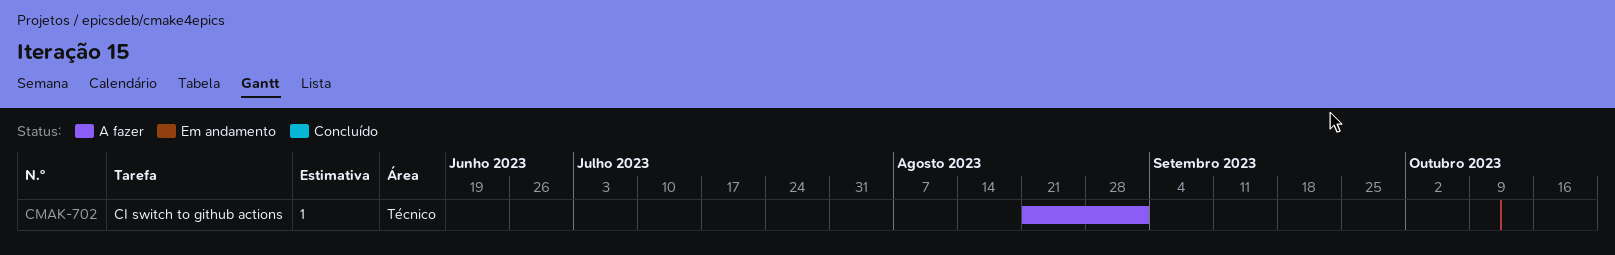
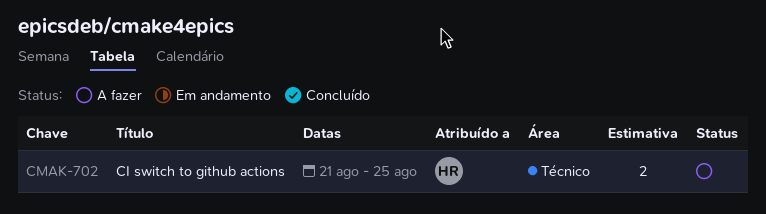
CMAK-702, estimate: 1 -> 2
CMAK-702, due: Sep 1 -> Aug 25

